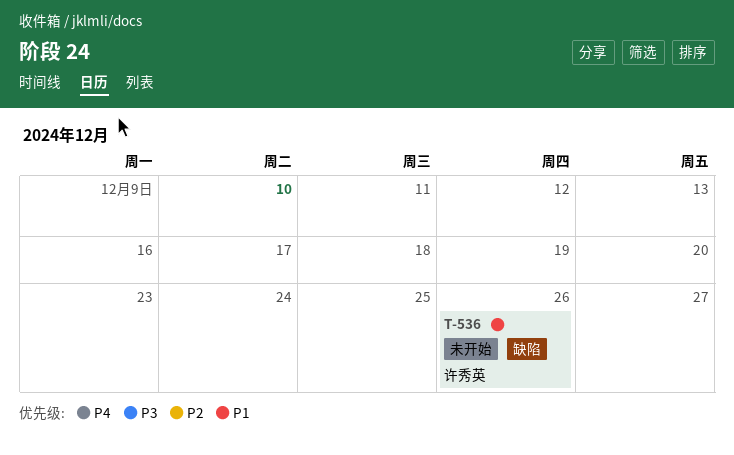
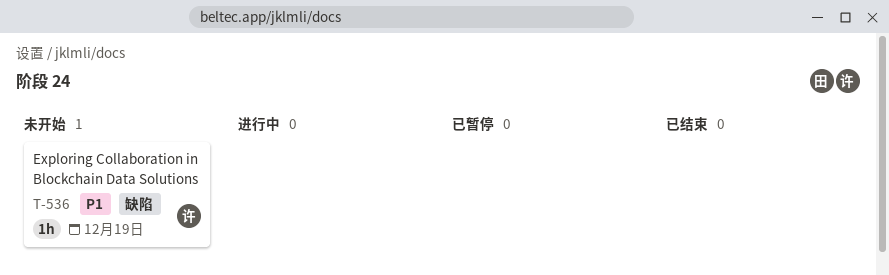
T-536, due: Dec 26 -> Dec 19

